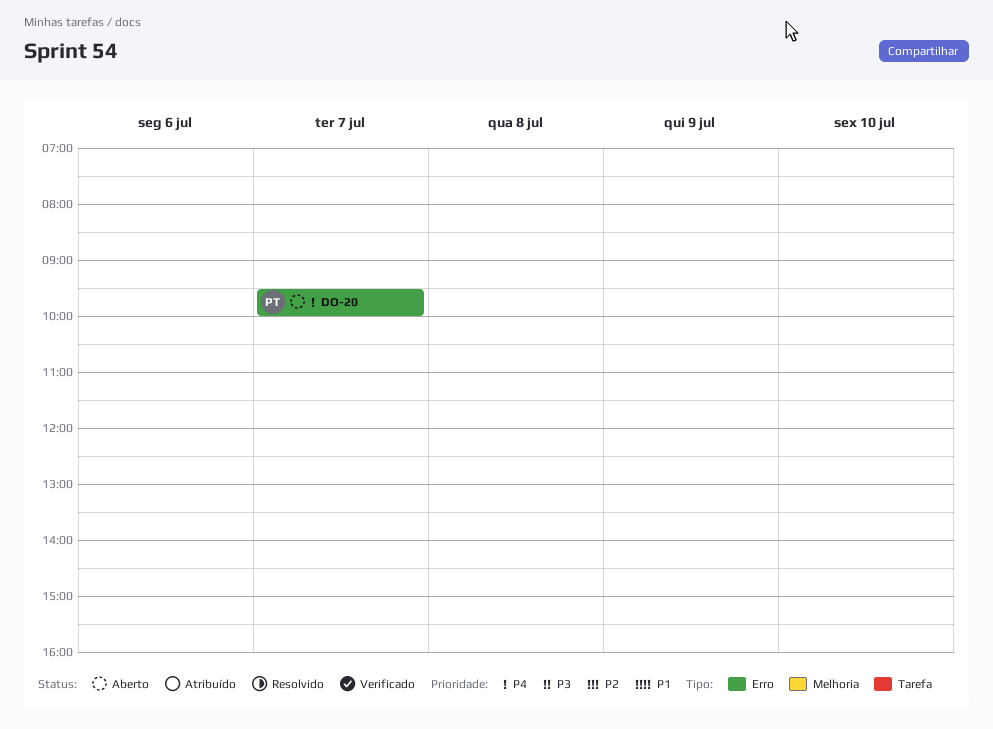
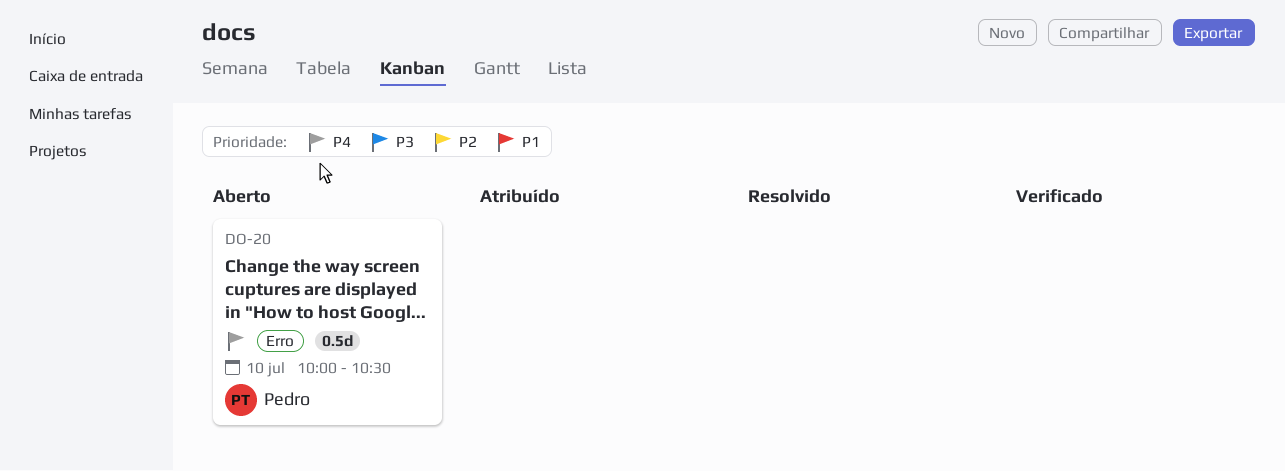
DO-20, day: Jul 7 -> Jul 10
DO-20, begins: 09:30 -> 10:00
DO-20, ends: 10:00 -> 10:30

